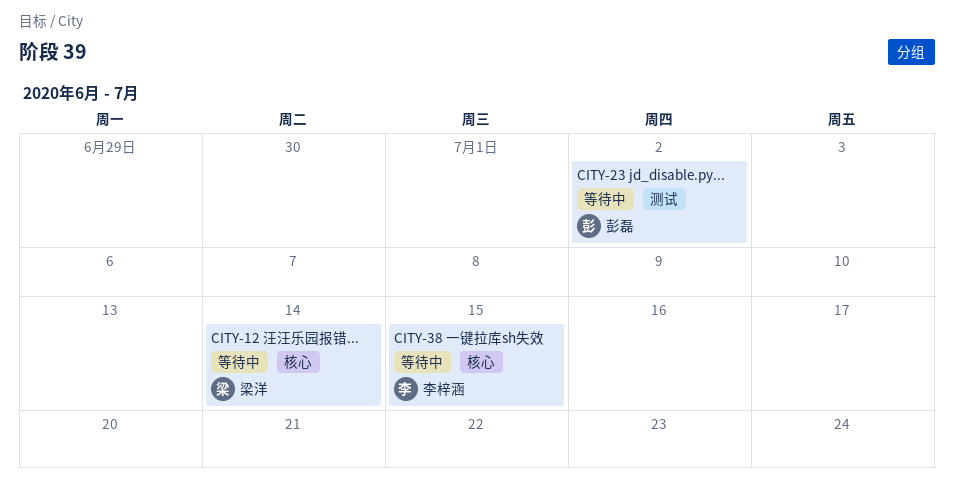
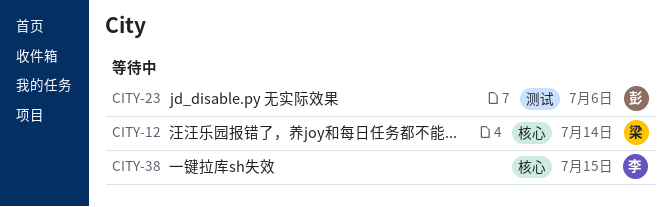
CITY-23, due: Jul 2 -> Jul 6

